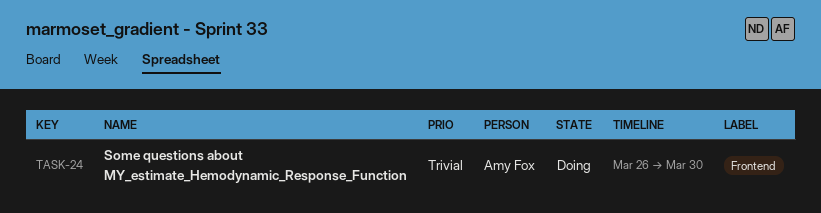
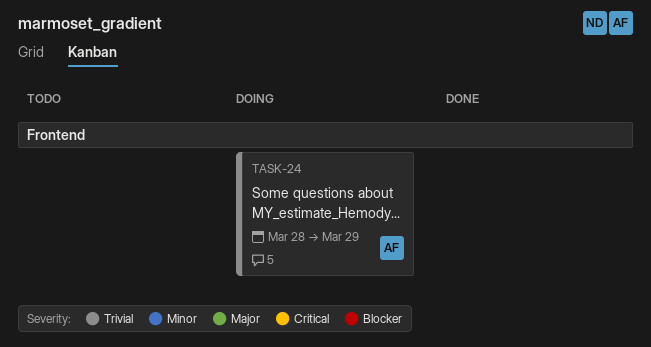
TASK-24, start: Mar 26 -> Mar 28
TASK-24, due: Mar 30 -> Mar 29

